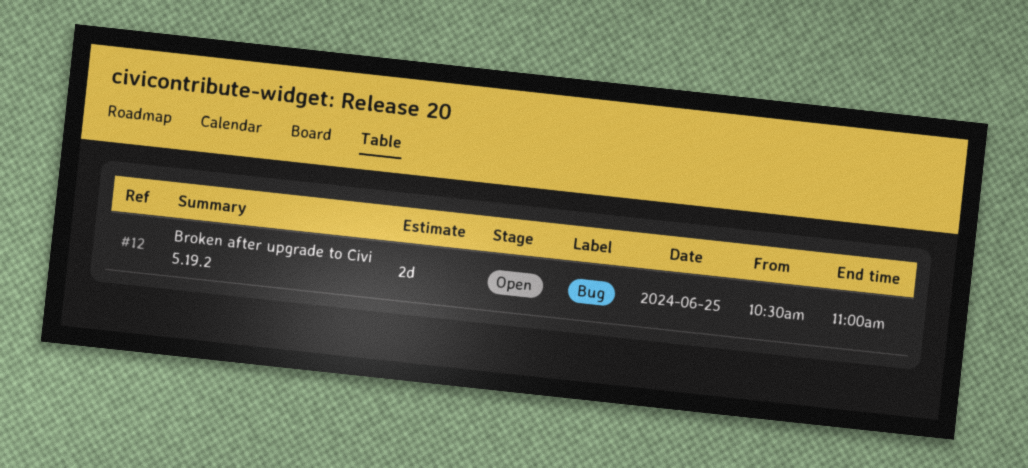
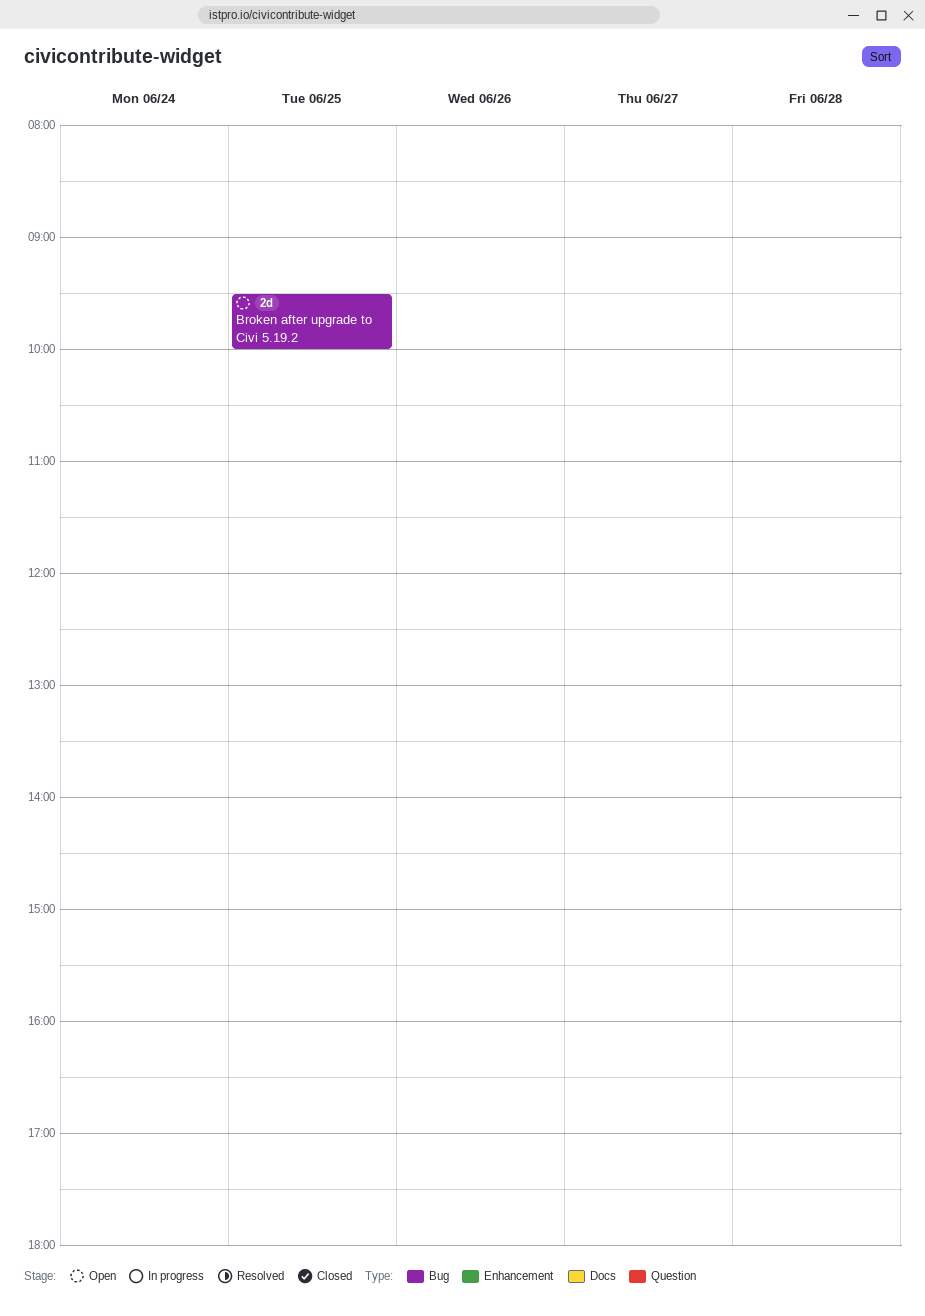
Broken after upgrade to Civi 5.19.2, begins: 10:30 -> 09:30
Broken after upgrade to Civi 5.19.2, ends: 11:00 -> 10:00

